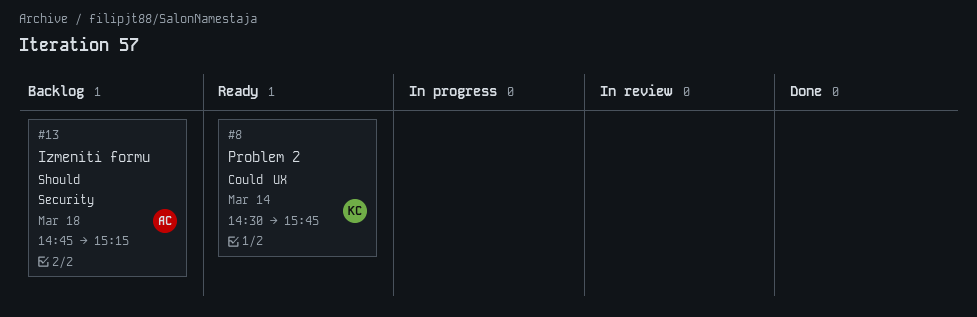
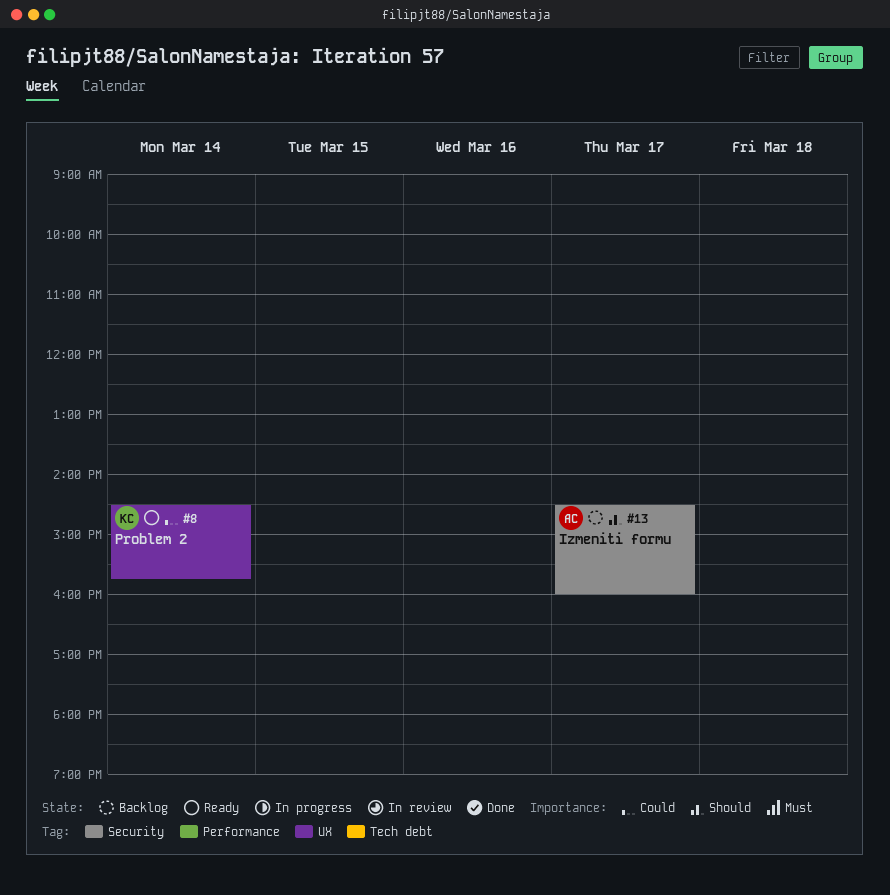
#13, day: Mar 18 -> Mar 17
#13, begins: 14:45 -> 14:30
#13, ends: 15:15 -> 16:00

